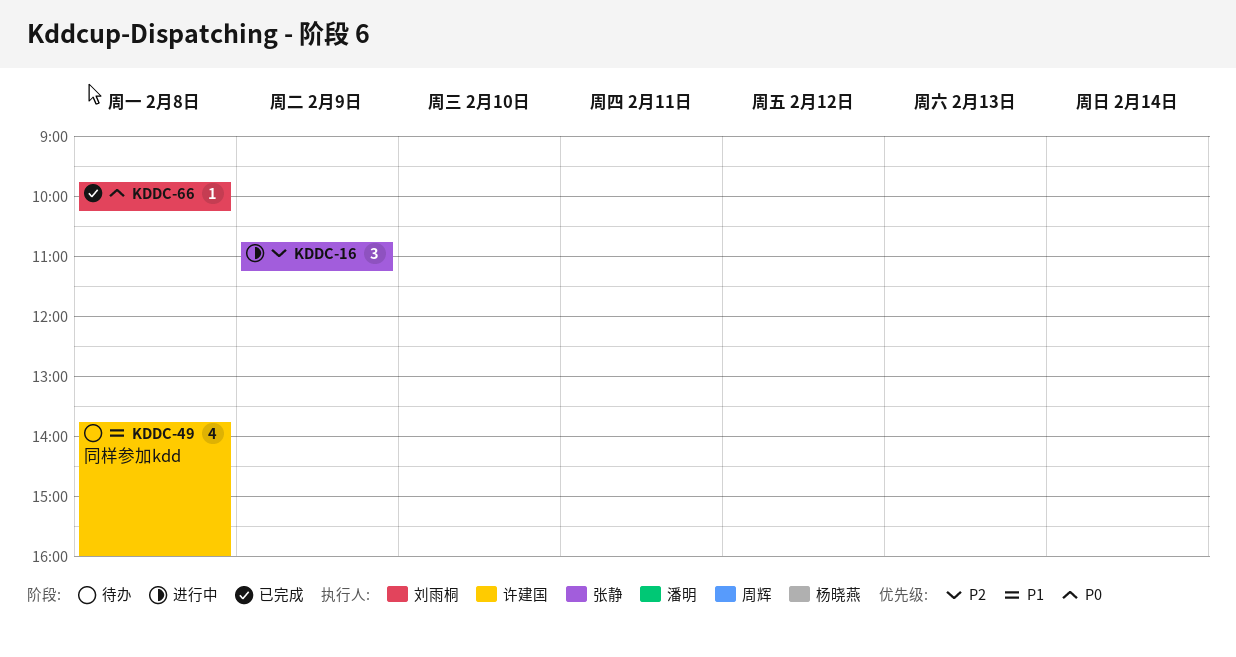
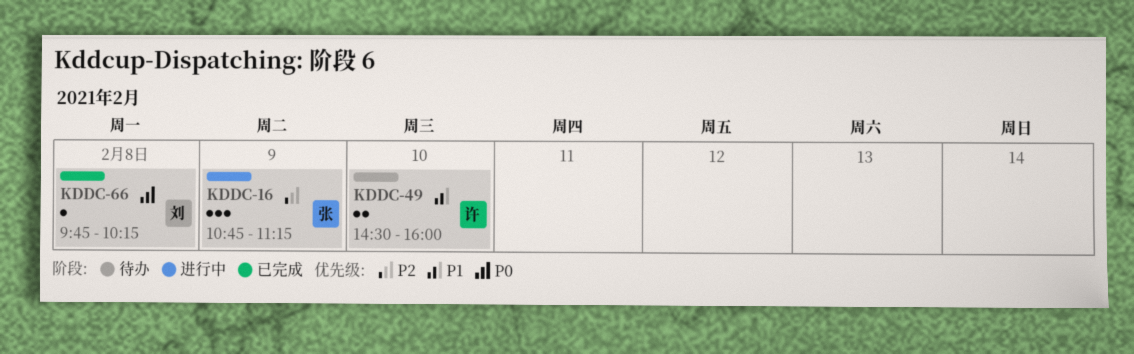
KDDC-49, estimate: 4 -> 2
KDDC-49, day: Feb 8 -> Feb 10
KDDC-49, begins: 13:45 -> 14:30

